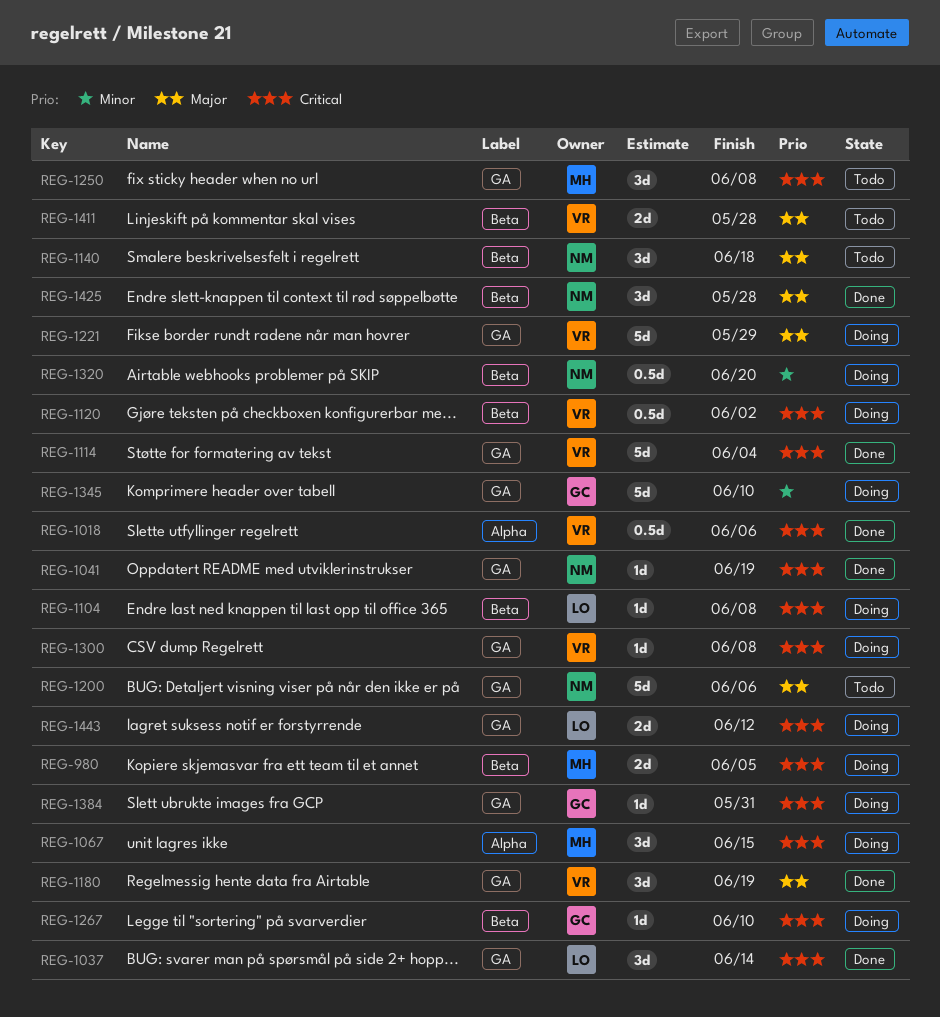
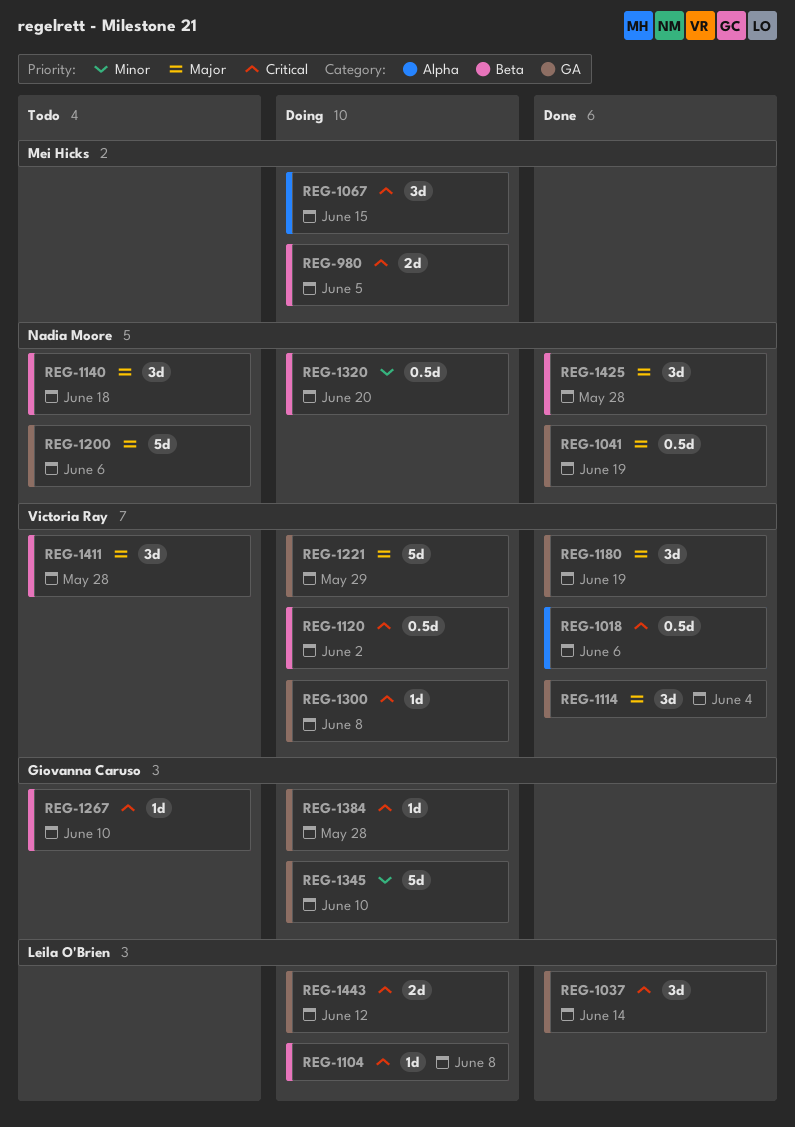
REG-1041, priority: Critical -> Major
REG-1041, estimate: 1d -> 0.5d
REG-1114, priority: Critical -> Major
REG-1114, estimate: 5d -> 3d
REG-1250: present -> none
REG-1267, status: Doing -> Todo
REG-1384, due: May 31 -> May 28
REG-1411, estimate: 2d -> 3d

